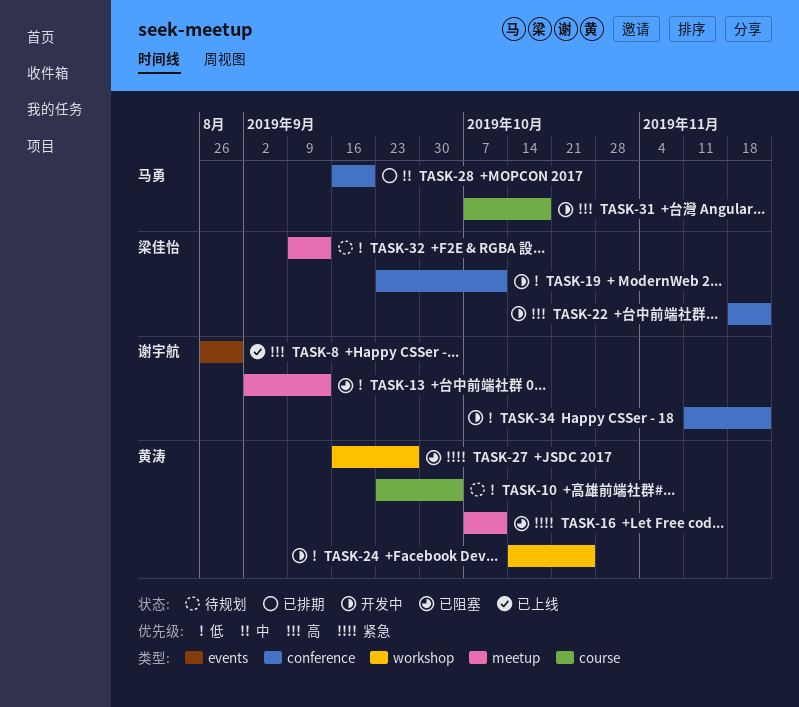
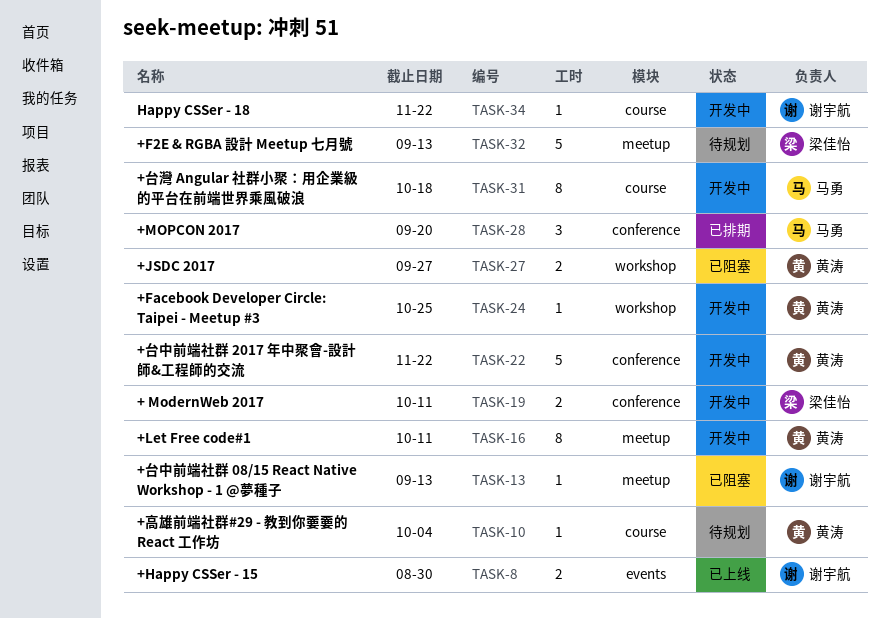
TASK-16, status: 已阻塞 -> 开发中
TASK-22, owner: 梁佳怡 -> 黄涛
TASK-34, label: conference -> course

